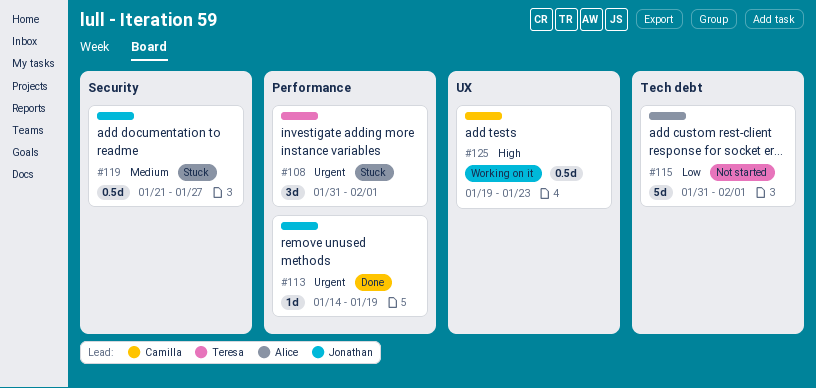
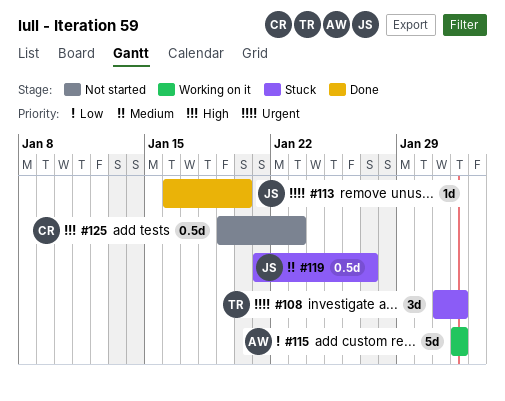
#113, start: Jan 14 -> Jan 16
#113, due: Jan 19 -> Jan 20
#115, status: Not started -> Working on it
#115, start: Jan 31 -> Feb 1
#125, status: Working on it -> Not started

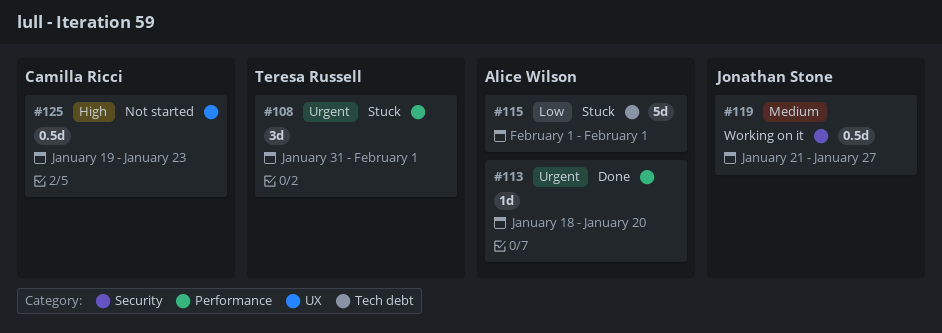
#113, owner: Jonathan Stone -> Alice Wilson
#113, start: Jan 16 -> Jan 18
#115, status: Working on it -> Stuck
#119, status: Stuck -> Working on it

